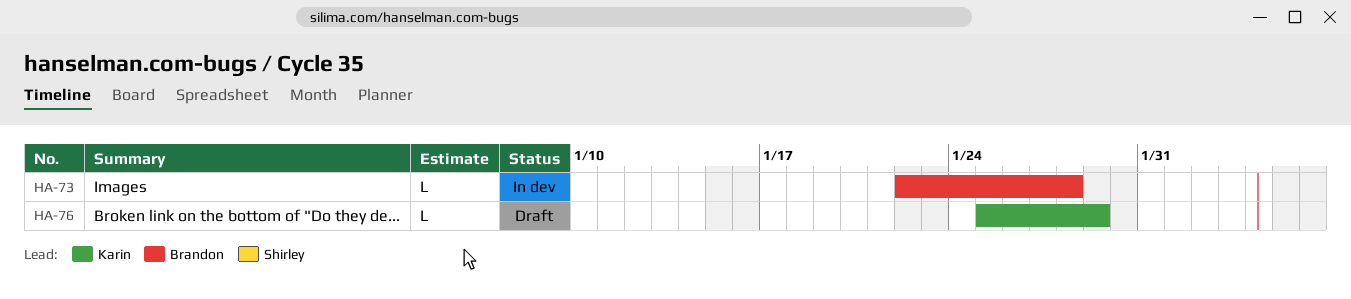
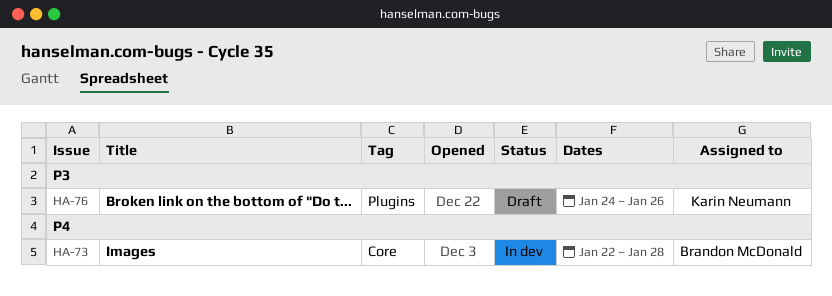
HA-76, start: Jan 25 -> Jan 24
HA-76, due: Jan 29 -> Jan 26

